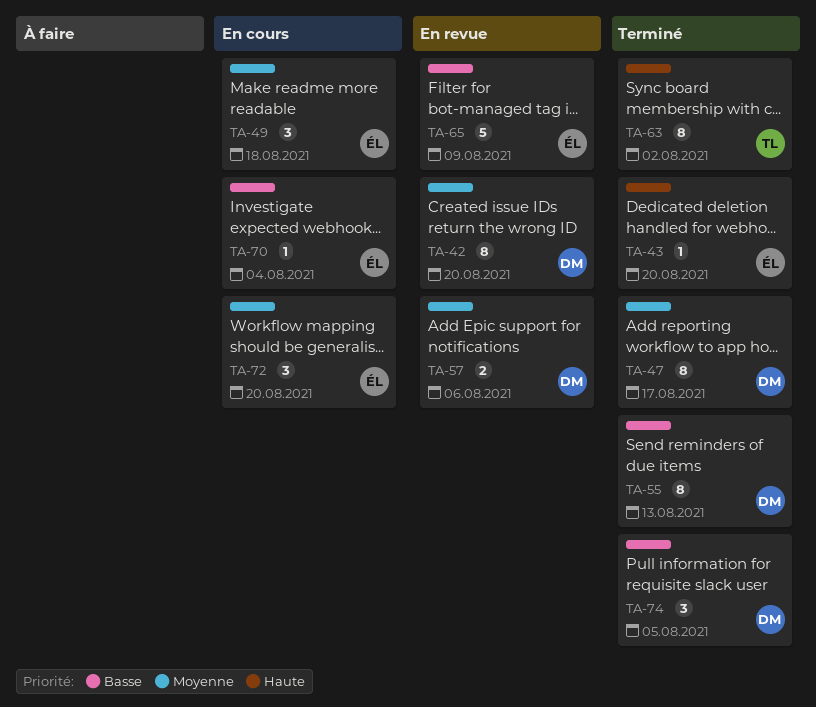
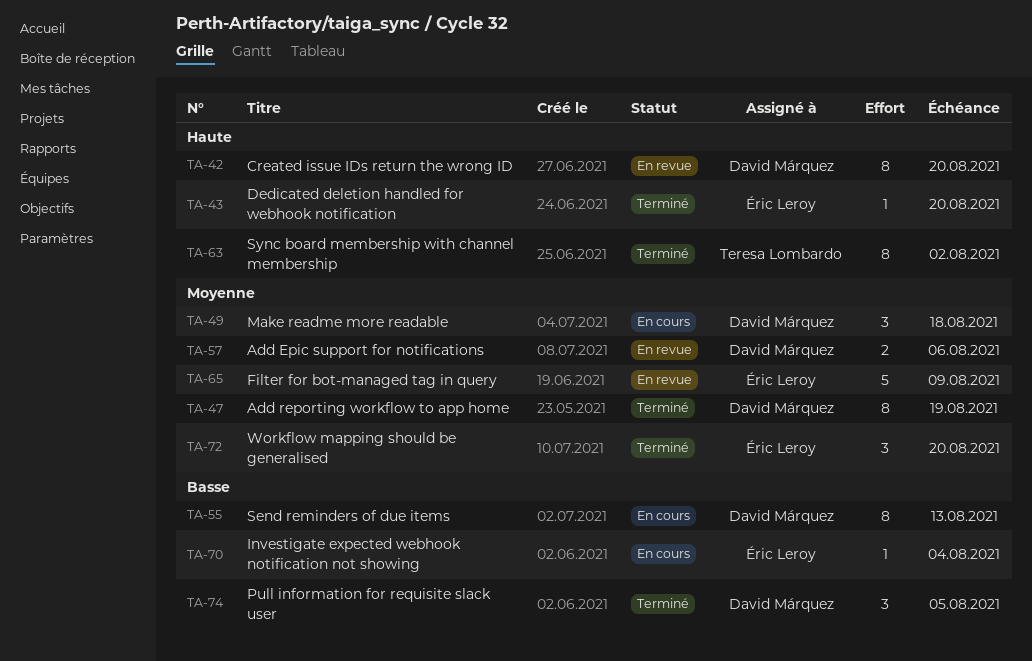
TA-42, priority: Moyenne -> Haute
TA-47, due: Aug 17 -> Aug 19
TA-49, owner: Éric Leroy -> David Márquez
TA-55, status: Terminé -> En cours
TA-65, priority: Basse -> Moyenne
TA-72, status: En cours -> Terminé

